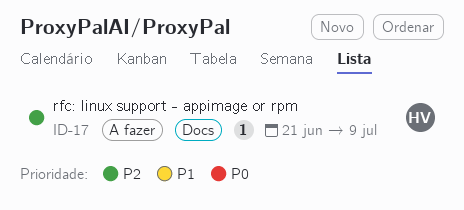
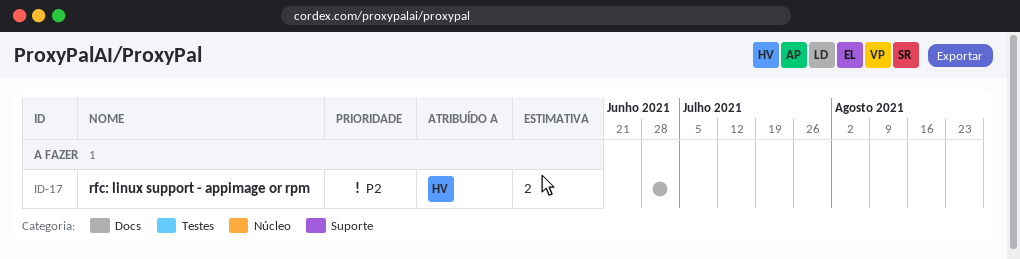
ID-17, estimate: 1 -> 2
ID-17, start: Jun 21 -> Jun 28
ID-17, due: Jul 9 -> Jul 2

